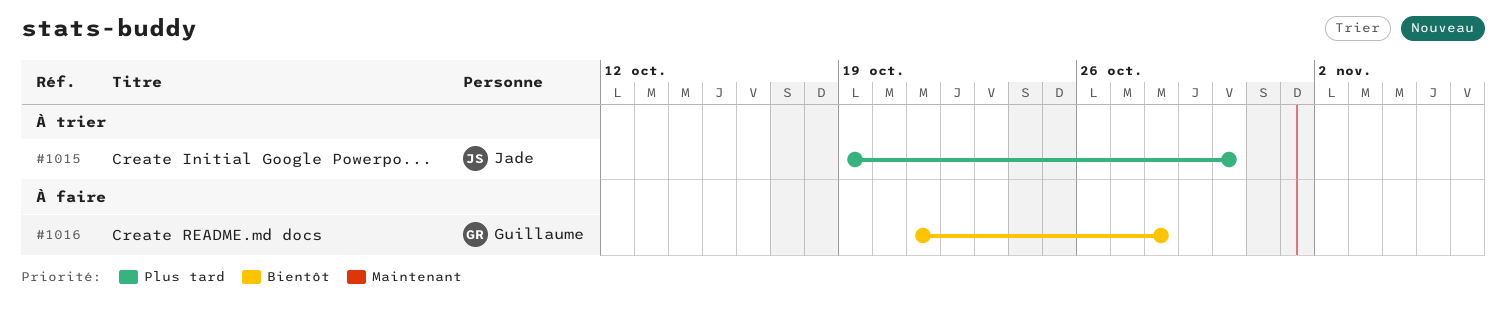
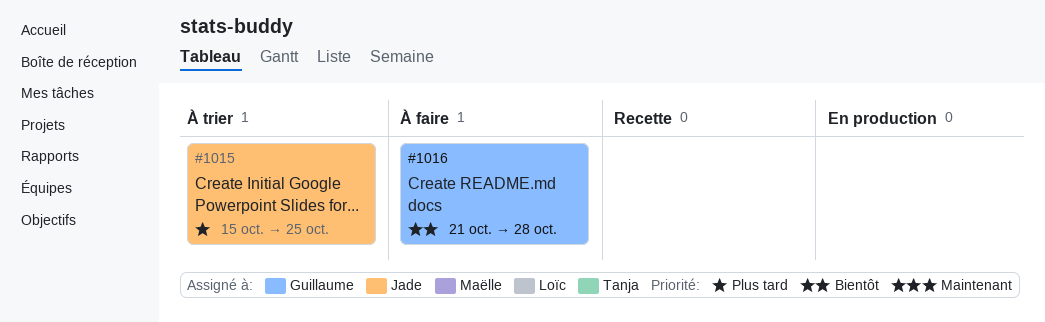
#1015, start: Oct 19 -> Oct 15
#1015, due: Oct 30 -> Oct 25

